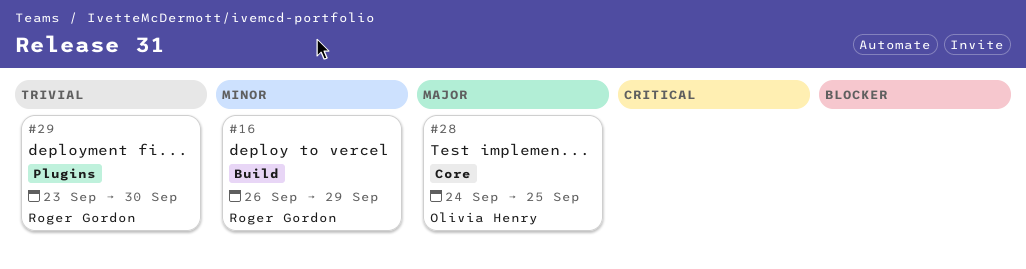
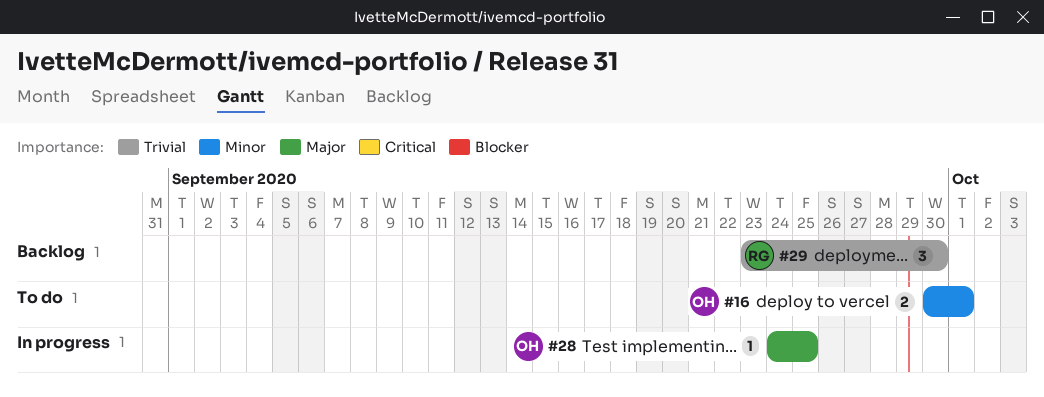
#16, owner: Roger Gordon -> Olivia Henry
#16, start: Sep 26 -> Sep 30
#16, due: Sep 29 -> Oct 1

